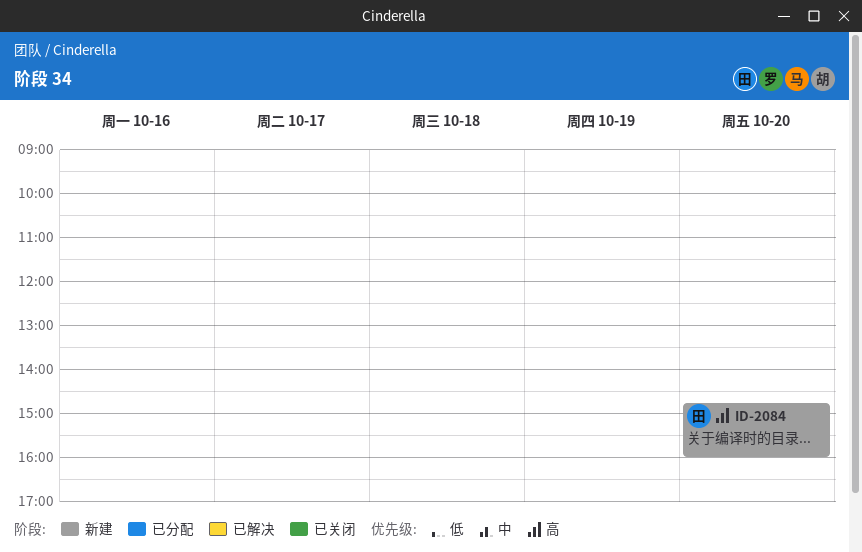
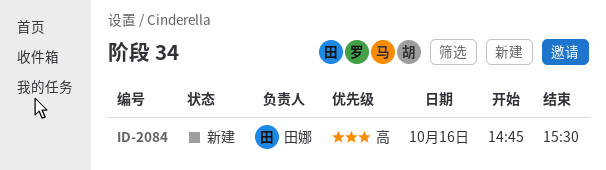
ID-2084, day: Oct 20 -> Oct 16
ID-2084, ends: 16:00 -> 15:30

